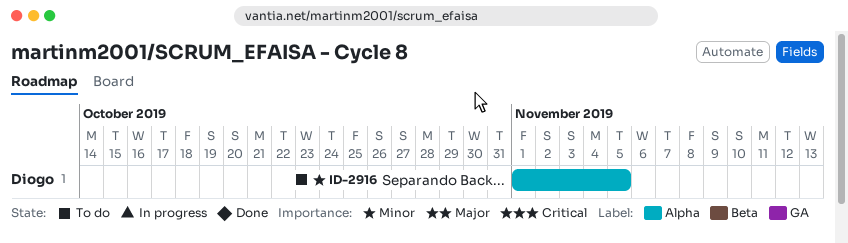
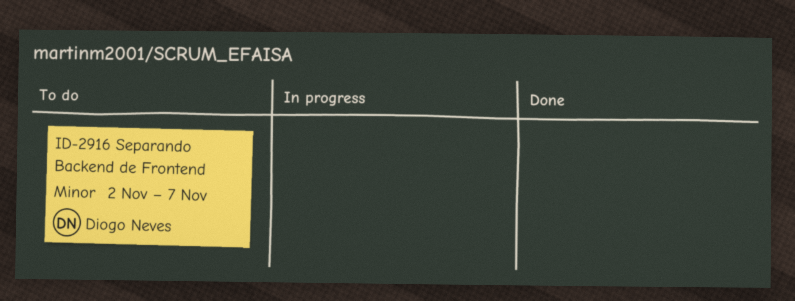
ID-2916, start: Nov 1 -> Nov 2
ID-2916, due: Nov 5 -> Nov 7

